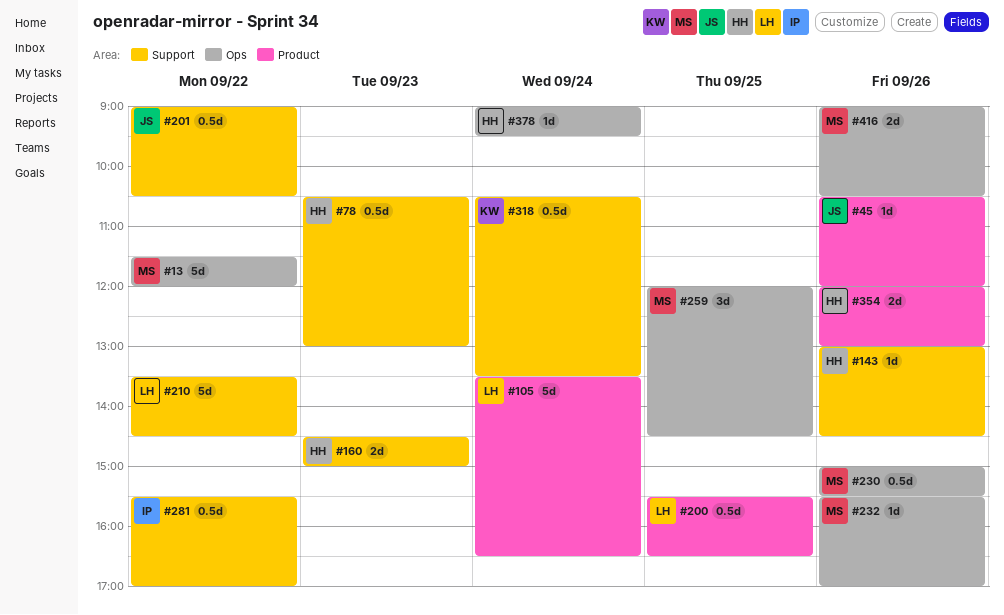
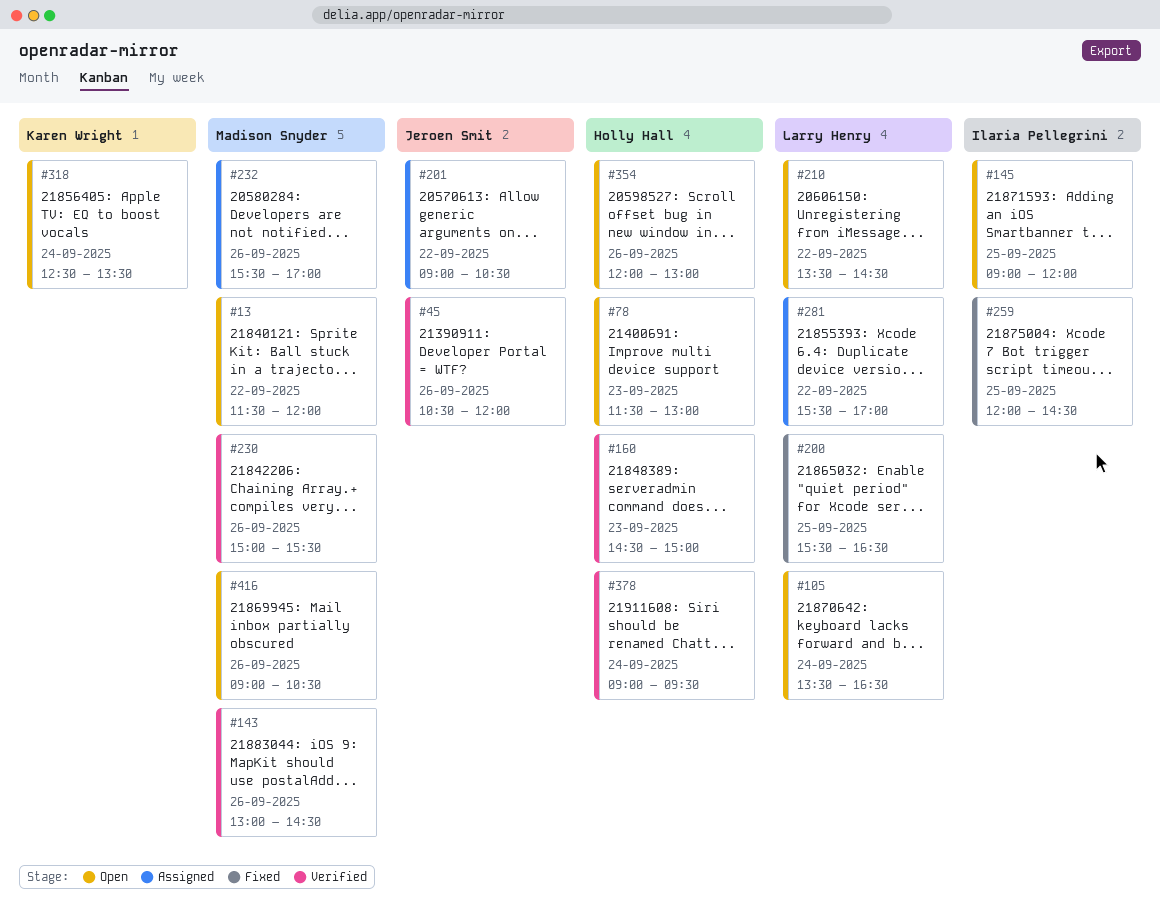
#78, begins: 10:30 -> 11:30
#143, owner: Holly Hall -> Madison Snyder
#145: none -> present
#259, owner: Madison Snyder -> Ilaria Pellegrini
#281, owner: Ilaria Pellegrini -> Larry Henry
#318, begins: 10:30 -> 12:30

